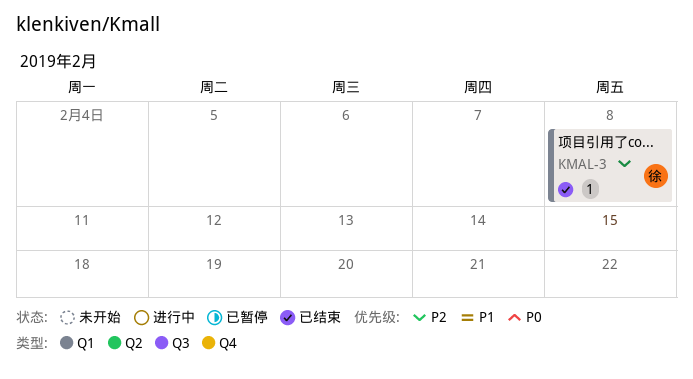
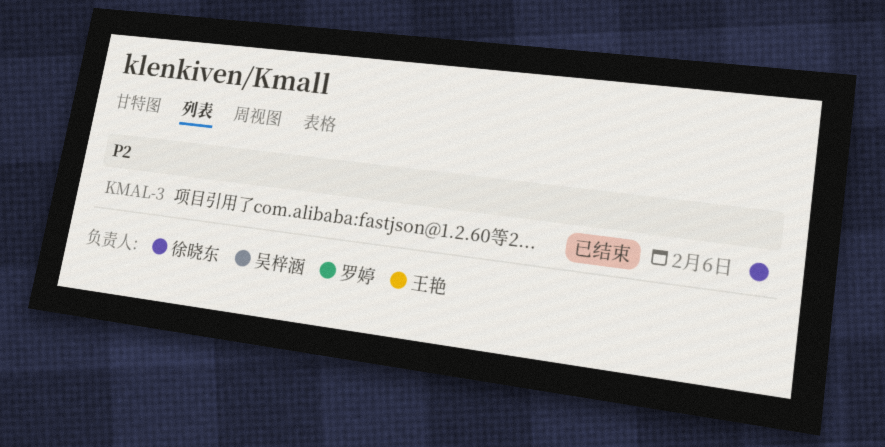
KMAL-3, due: Feb 8 -> Feb 6

